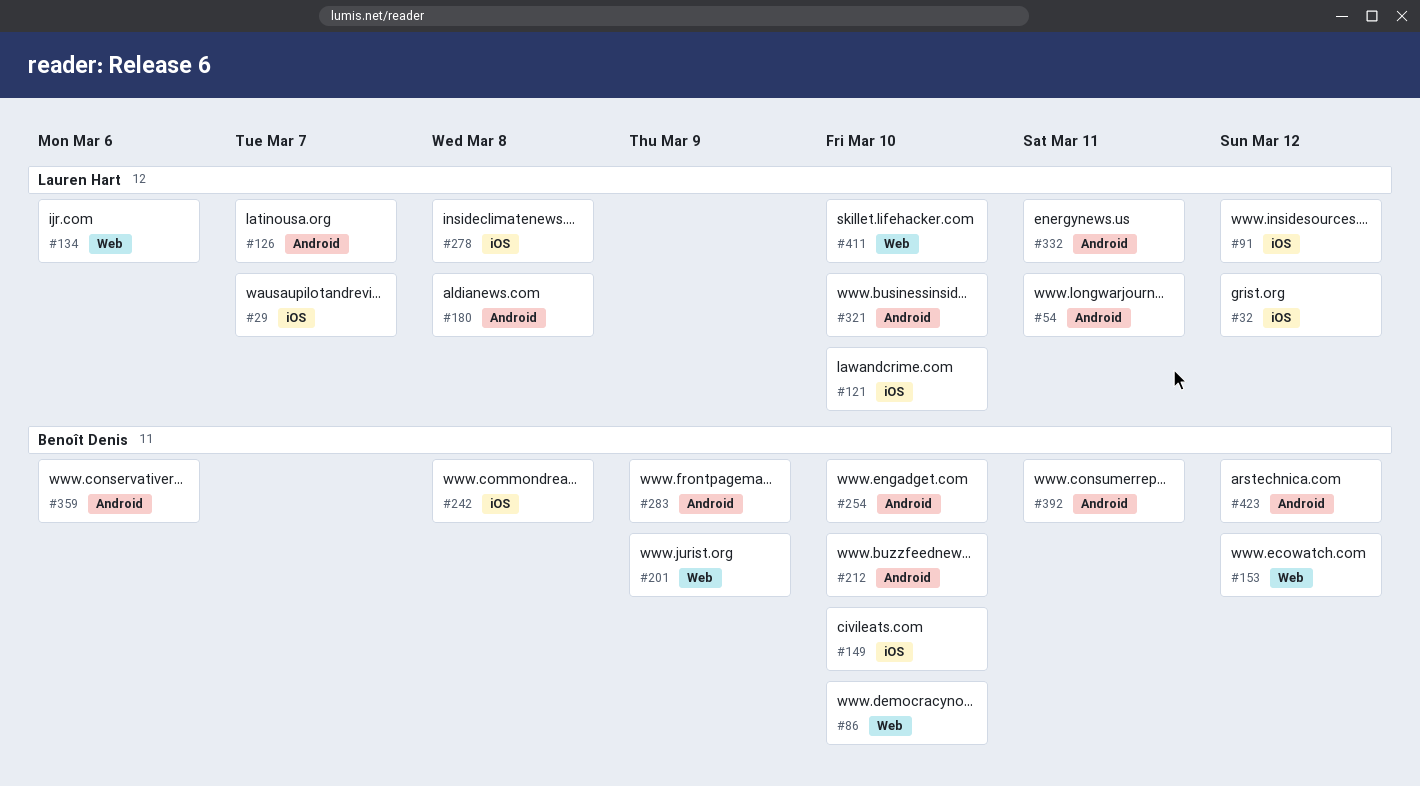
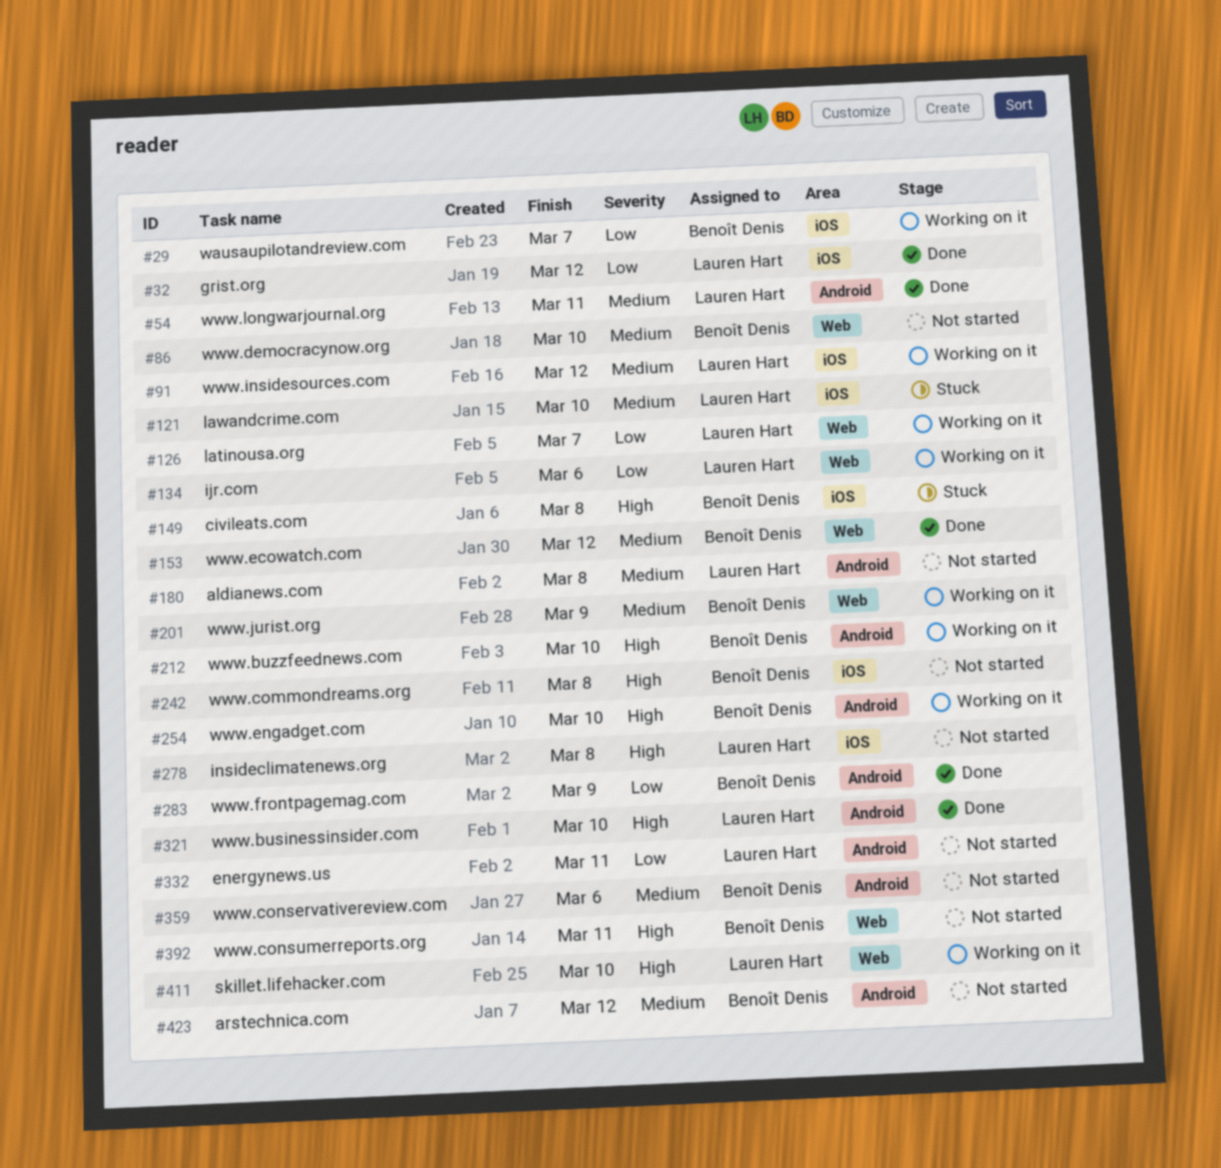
#29, owner: Lauren Hart -> Benoît Denis
#126, label: Android -> Web
#149, due: Mar 10 -> Mar 8
#392, label: Android -> Web

